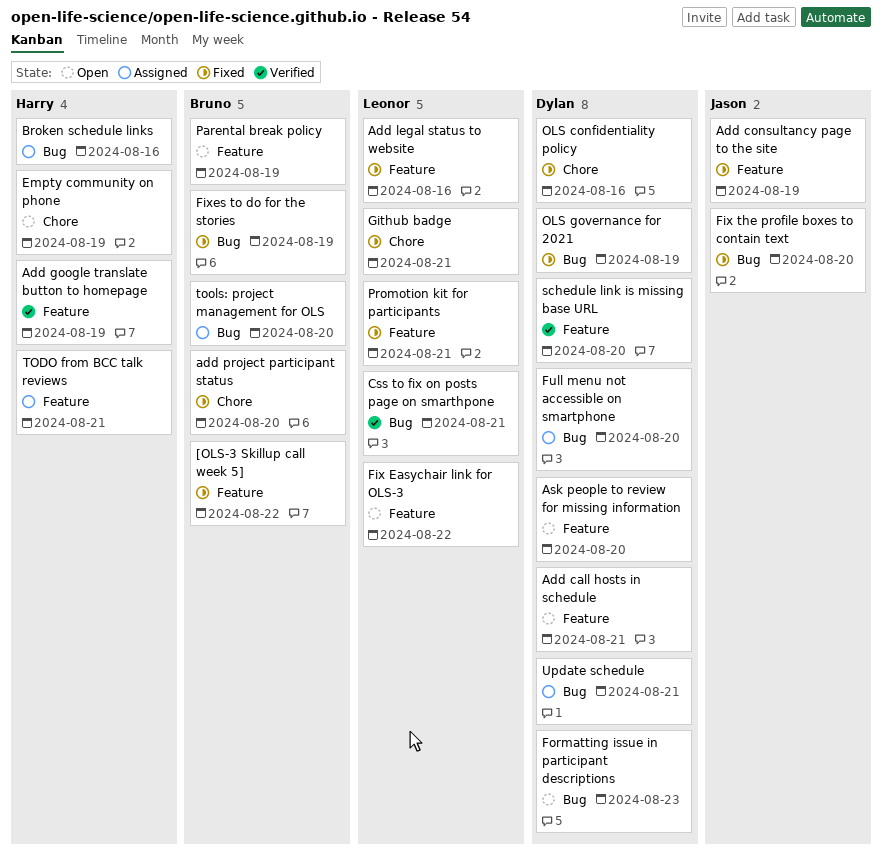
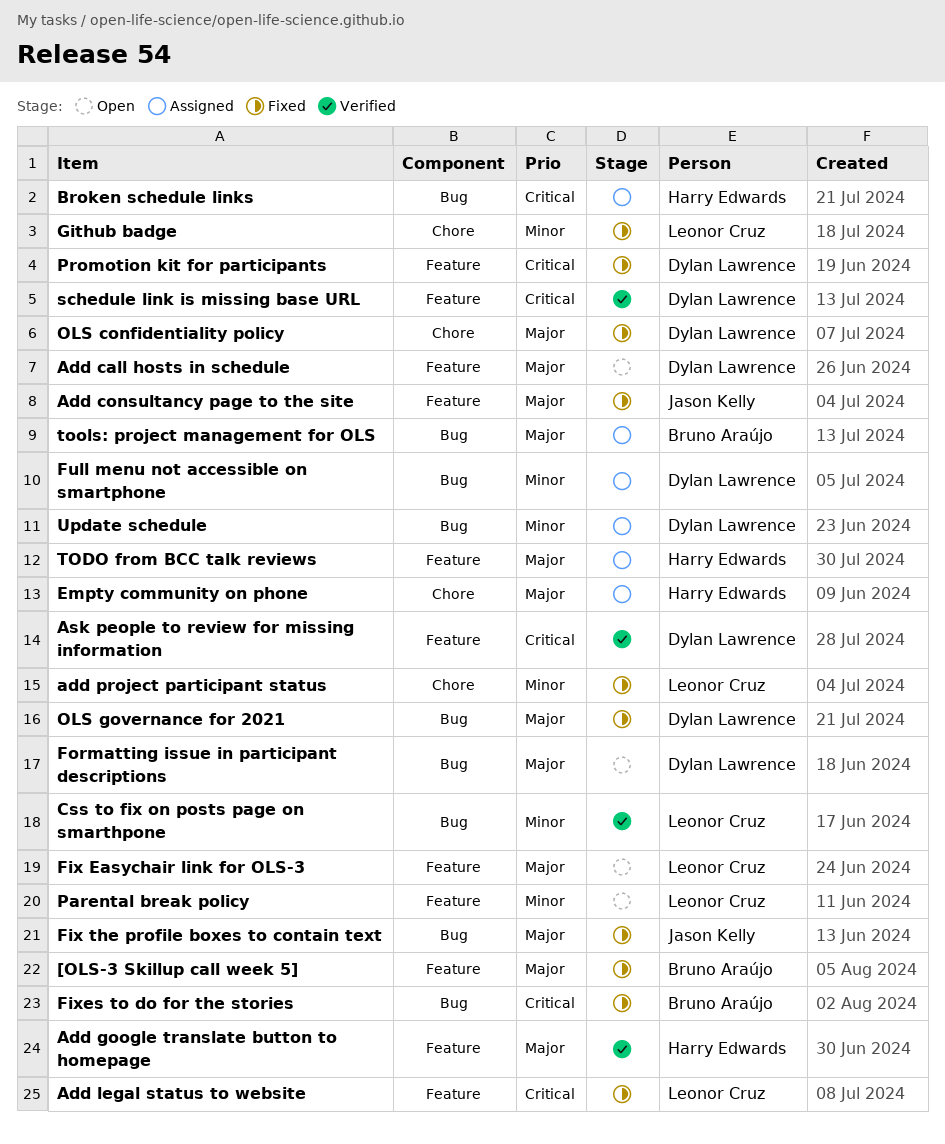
add project participant status, owner: Bruno Araújo -> Leonor Cruz
Ask people to review for missing information, status: Open -> Verified
Empty community on phone, status: Open -> Assigned
Parental break policy, owner: Bruno Araújo -> Leonor Cruz
Promotion kit for participants, owner: Leonor Cruz -> Dylan Lawrence

